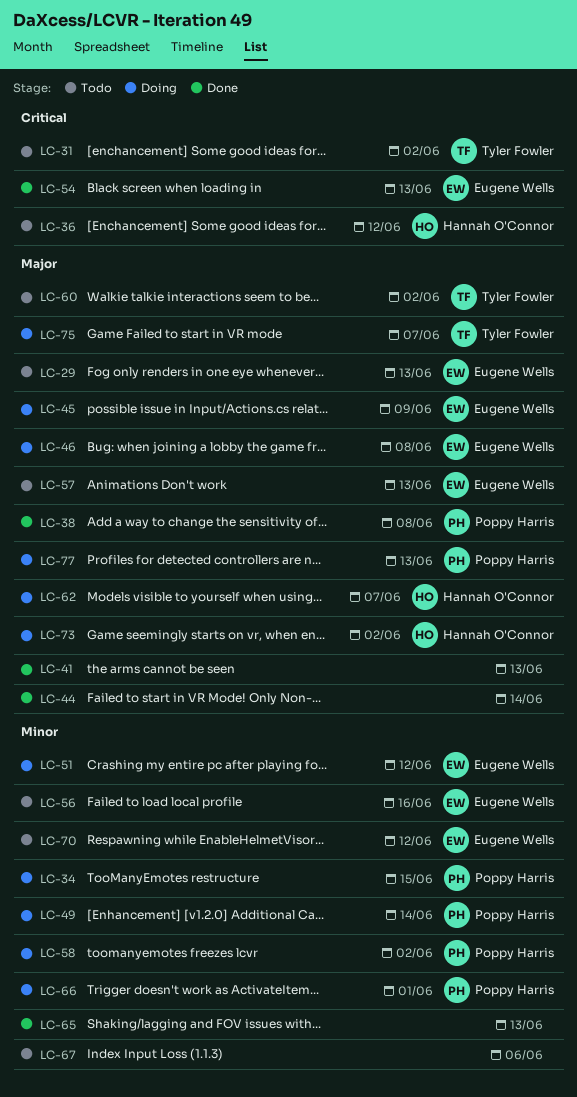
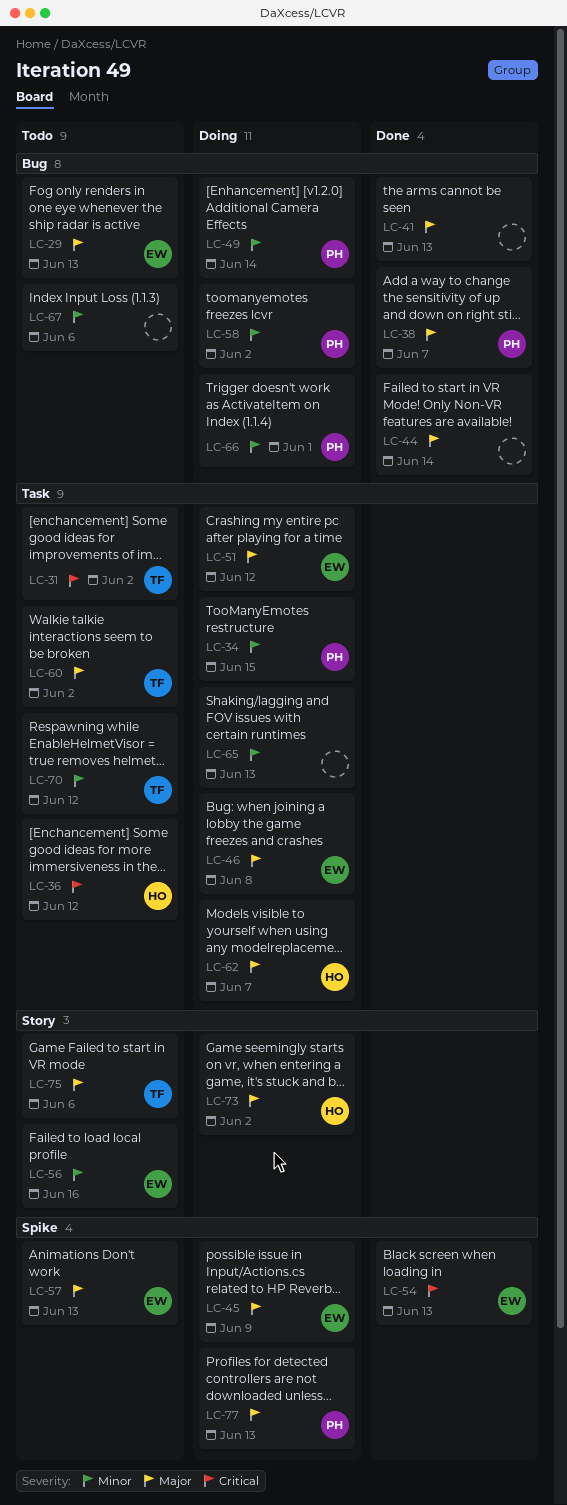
LC-38, due: Jun 8 -> Jun 7
LC-51, priority: Minor -> Major
LC-65, status: Done -> Doing
LC-70, owner: Eugene Wells -> Tyler Fowler
LC-75, status: Doing -> Todo
LC-75, due: Jun 7 -> Jun 6

